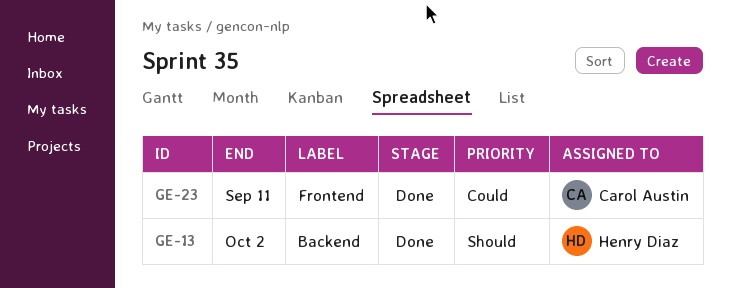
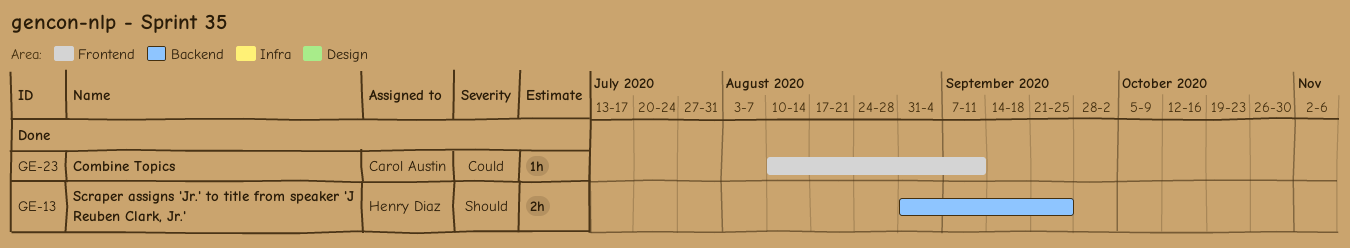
GE-13, due: Oct 2 -> Sep 25

